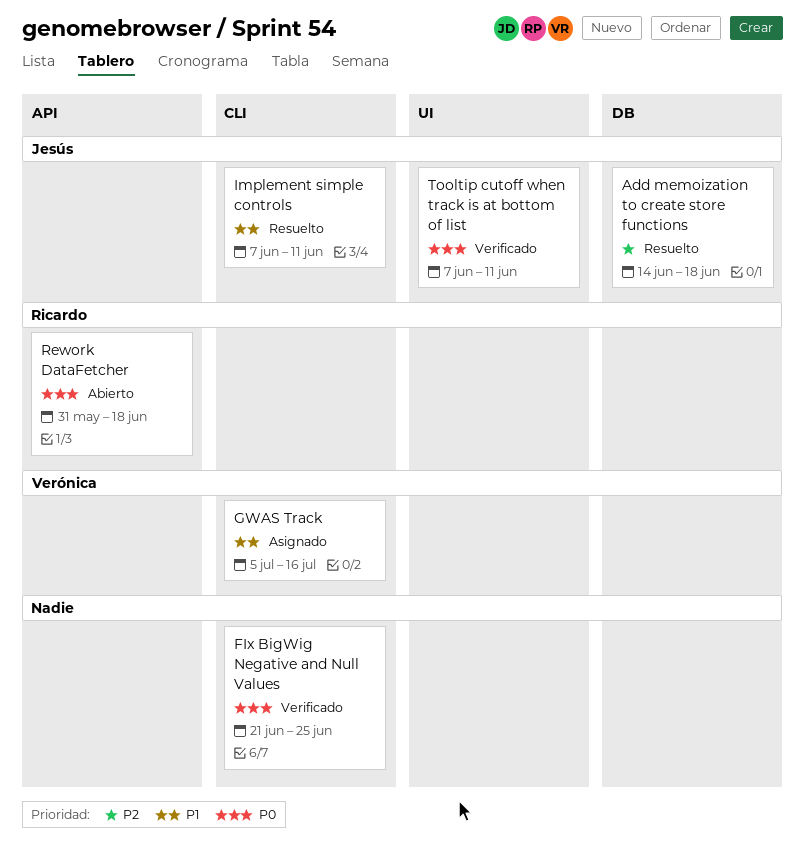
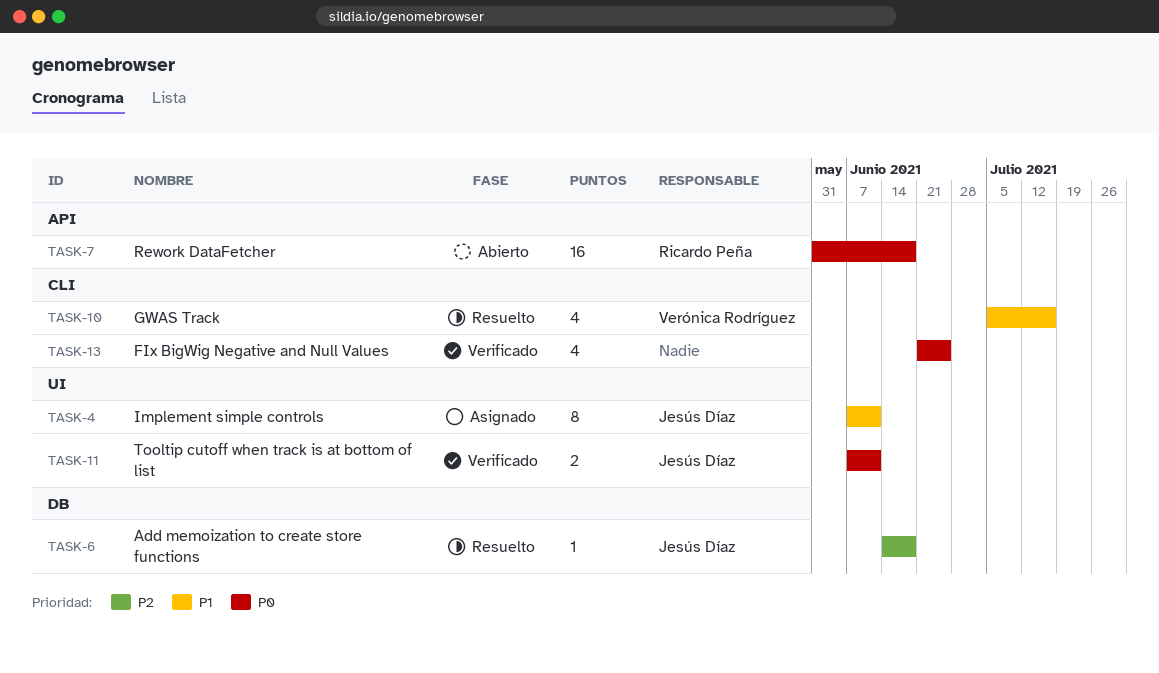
GWAS Track, status: Asignado -> Resuelto
Implement simple controls, status: Resuelto -> Asignado
Implement simple controls, label: CLI -> UI

